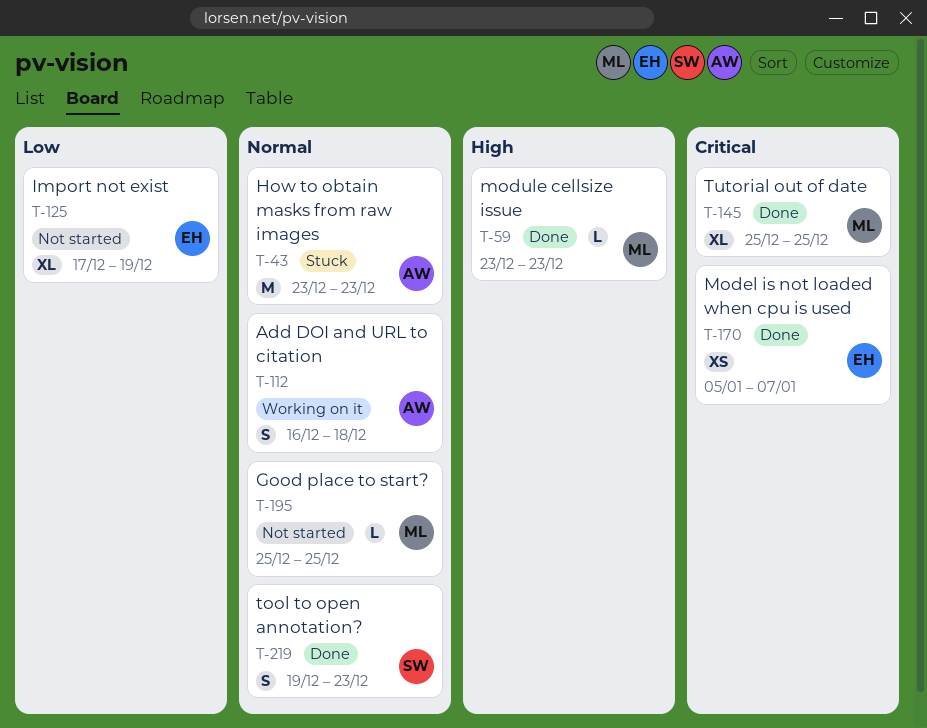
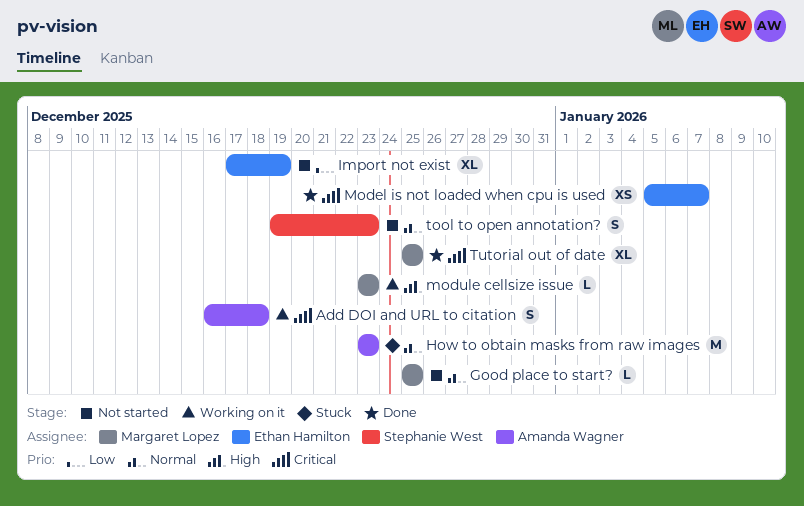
Add DOI and URL to citation, priority: Normal -> Critical
module cellsize issue, status: Done -> Working on it
tool to open annotation?, status: Done -> Not started

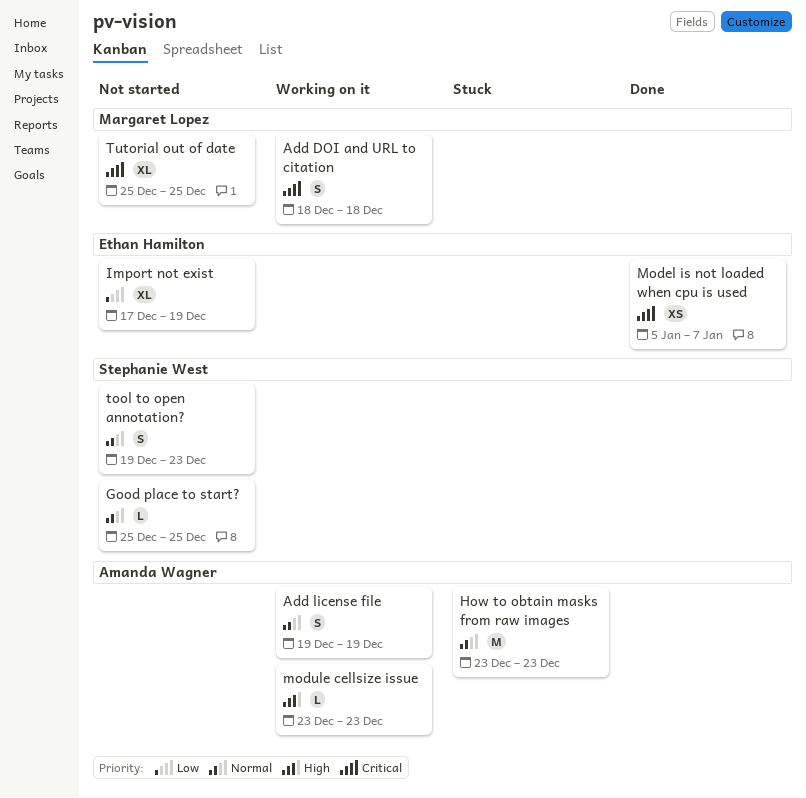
Add DOI and URL to citation, owner: Amanda Wagner -> Margaret Lopez
Add DOI and URL to citation, start: Dec 16 -> Dec 18
Add license file: none -> present
Good place to start?, owner: Margaret Lopez -> Stephanie West
module cellsize issue, owner: Margaret Lopez -> Amanda Wagner
Tutorial out of date, status: Done -> Not started

